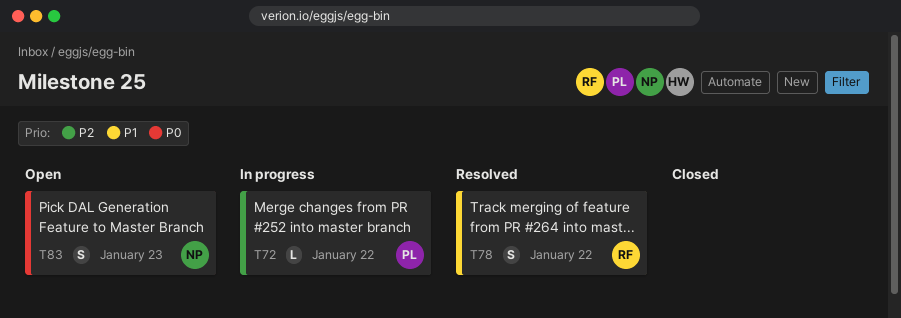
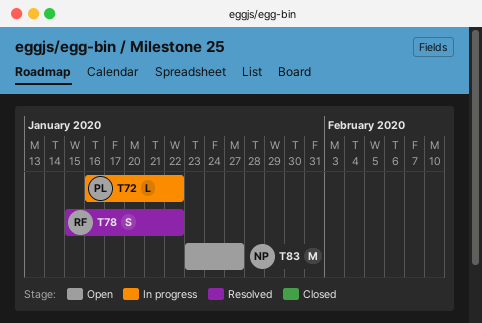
T83, estimate: S -> M
T83, due: Jan 23 -> Jan 27

